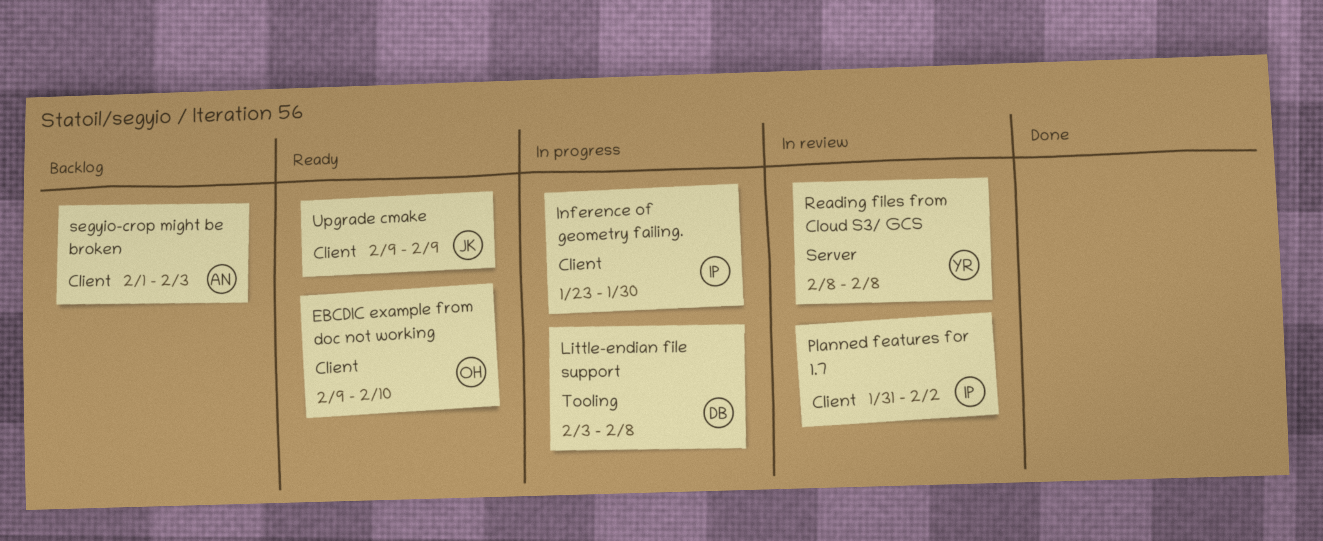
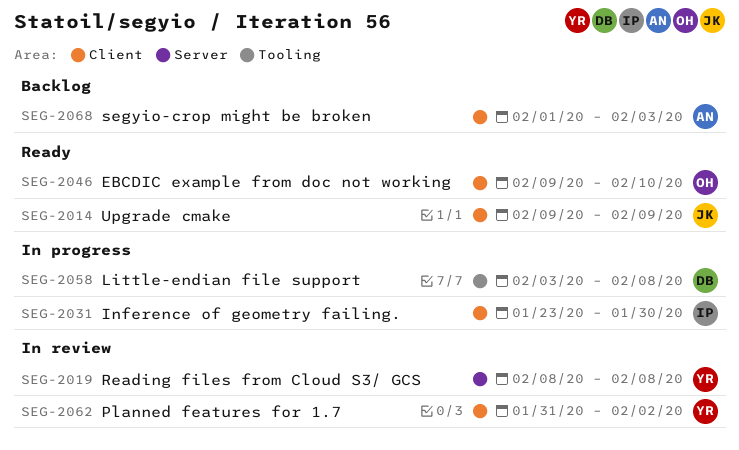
Planned features for 1.7, owner: IP -> YR

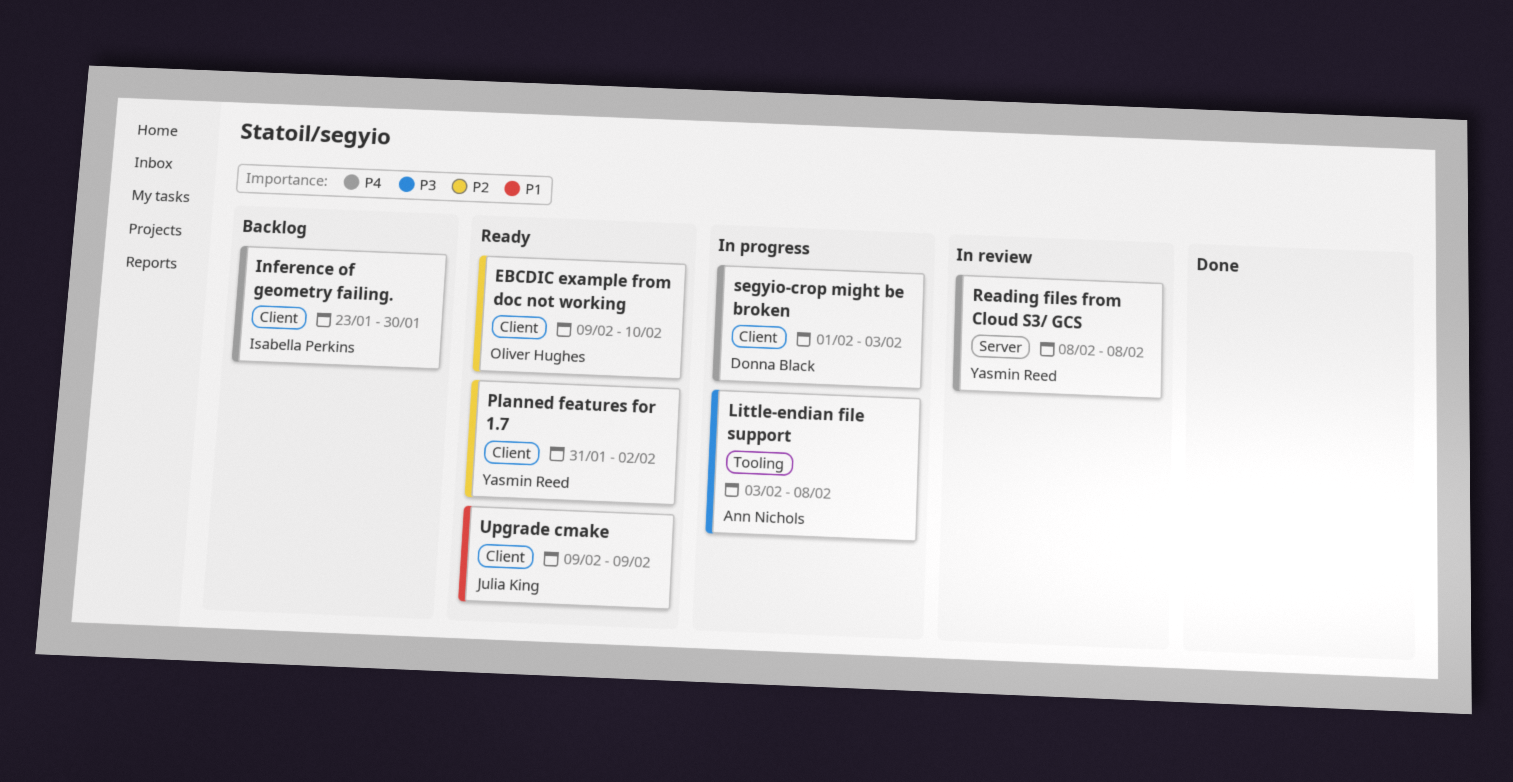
Inference of geometry failing., status: In progress -> Backlog
Little-endian file support, owner: Donna Black -> Ann Nichols
Planned features for 1.7, status: In review -> Ready
segyio-crop might be broken, status: Backlog -> In progress
segyio-crop might be broken, owner: Ann Nichols -> Donna Black

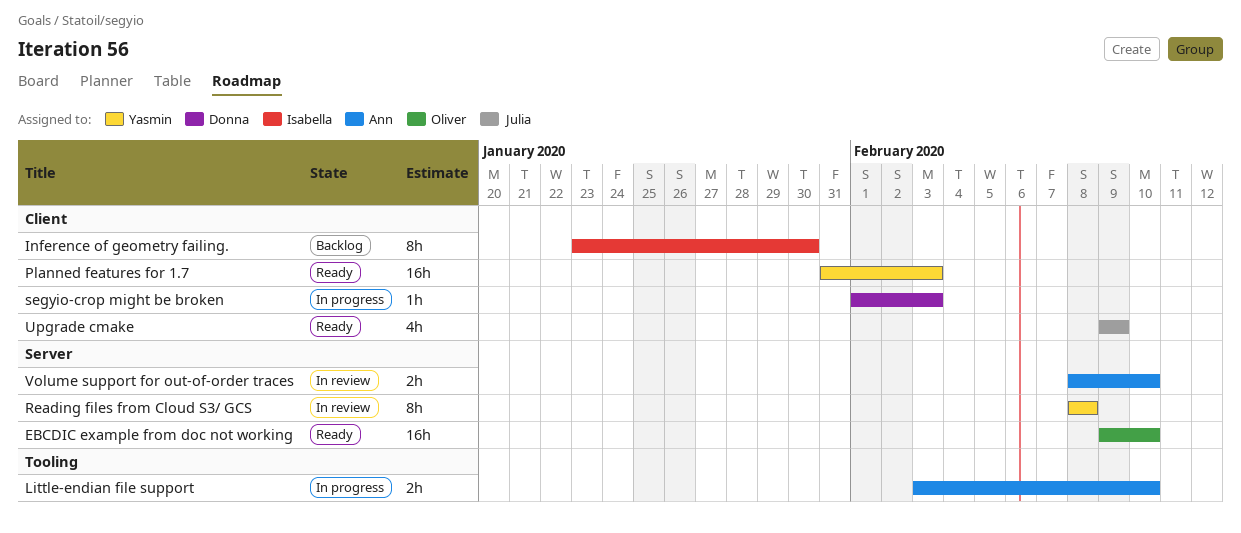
EBCDIC example from doc not working, label: Client -> Server
Little-endian file support, due: Feb 8 -> Feb 10
Planned features for 1.7, due: Feb 2 -> Feb 3
Volume support for out-of-order traces: none -> present

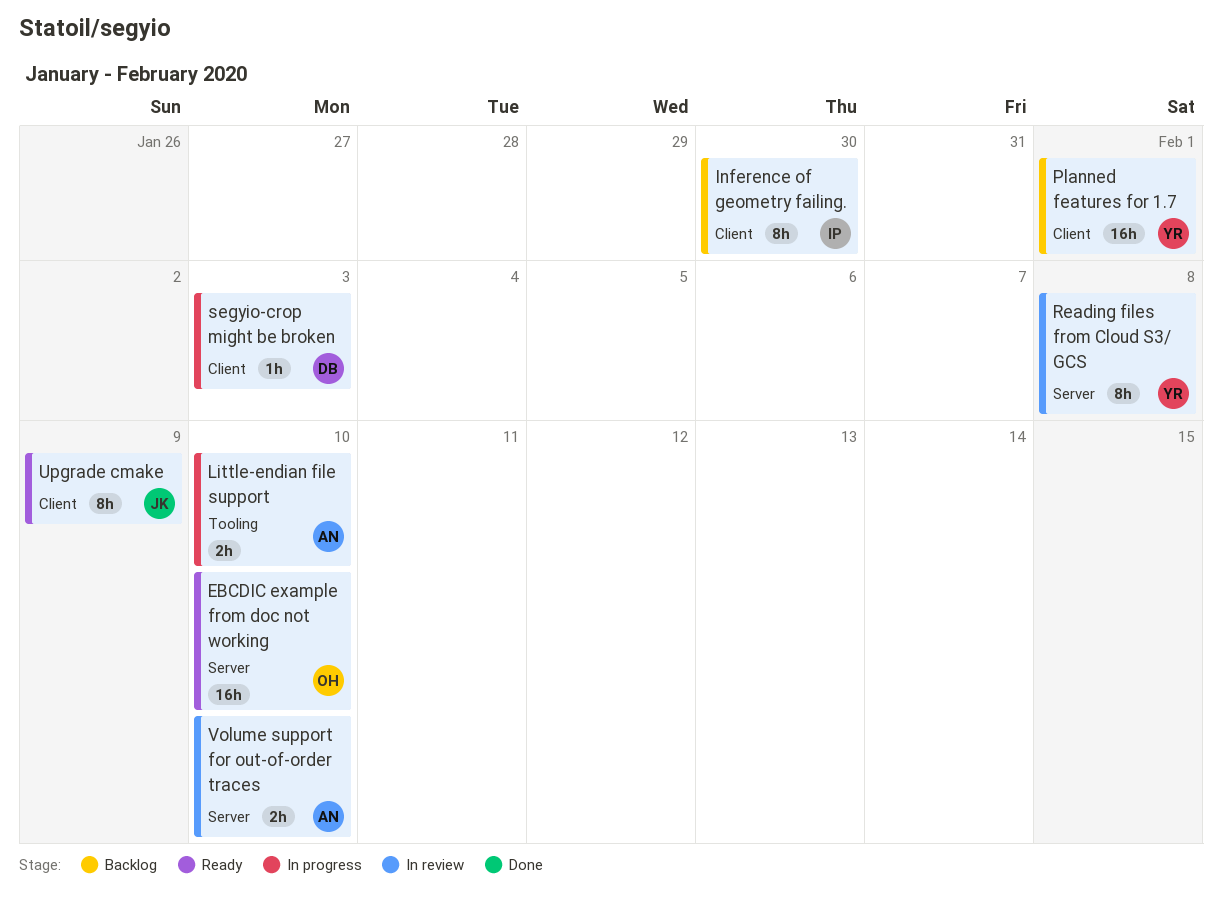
Planned features for 1.7, status: Ready -> Backlog
Planned features for 1.7, due: Feb 3 -> Feb 1
Upgrade cmake, estimate: 4h -> 8h

